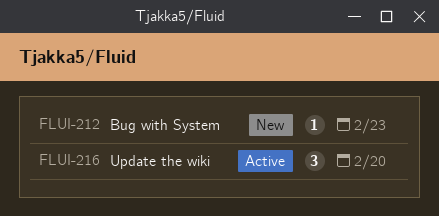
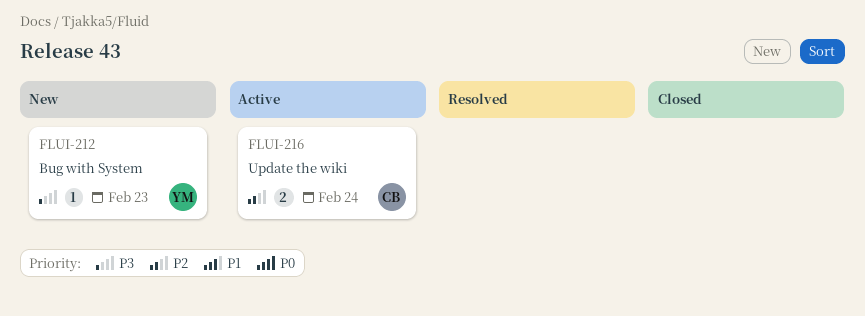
FLUI-216, estimate: 3 -> 2
FLUI-216, due: Feb 20 -> Feb 24

